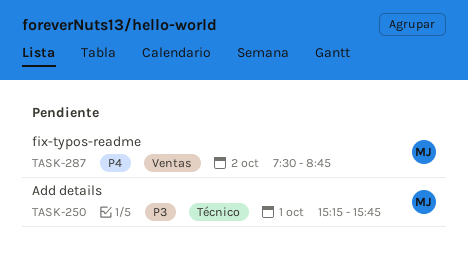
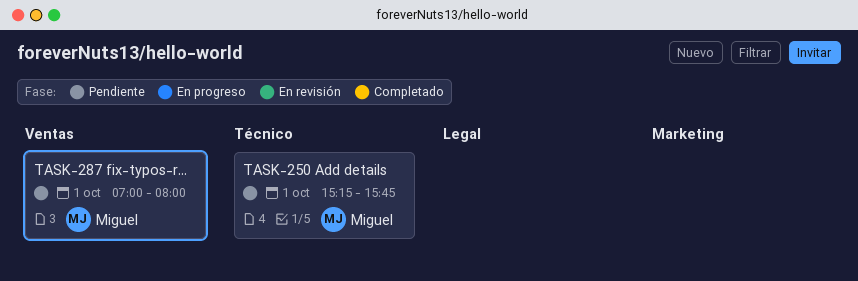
TASK-287, day: Oct 2 -> Oct 1
TASK-287, begins: 07:30 -> 07:00
TASK-287, ends: 08:45 -> 08:00

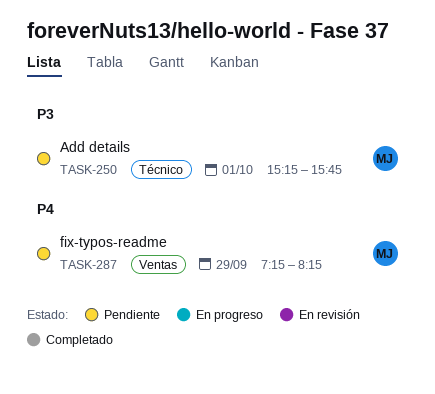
TASK-287, day: Oct 1 -> Sep 29
TASK-287, begins: 07:00 -> 07:15
TASK-287, ends: 08:00 -> 08:15

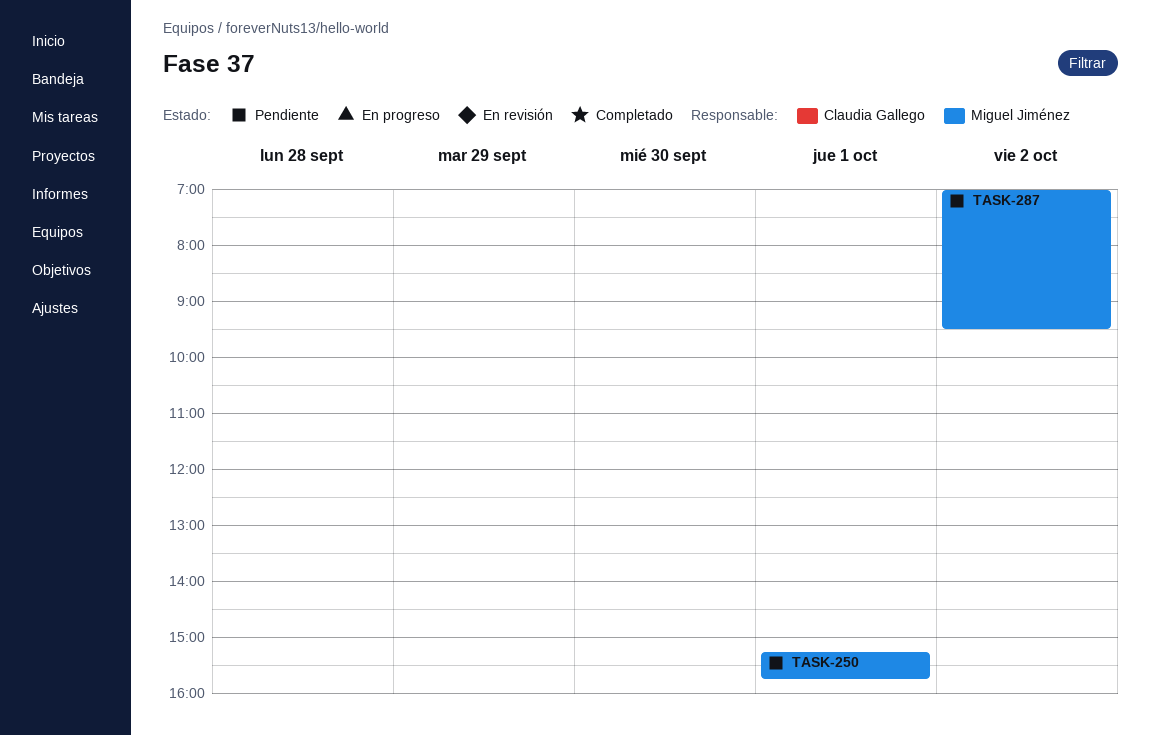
TASK-287, day: Sep 29 -> Oct 2
TASK-287, begins: 07:15 -> 07:00
TASK-287, ends: 08:15 -> 09:30

